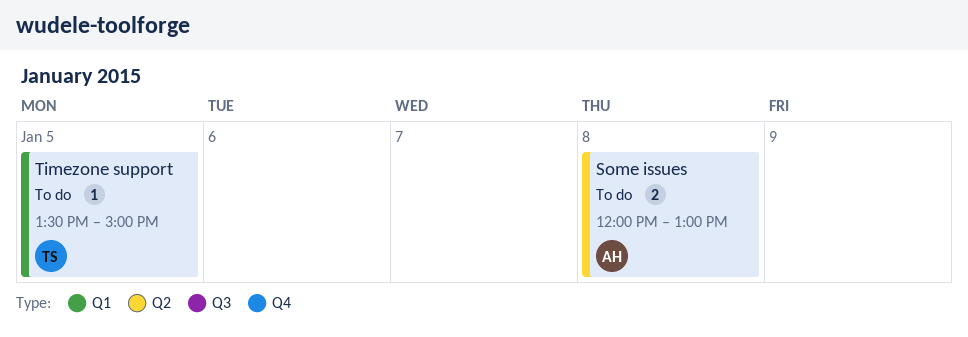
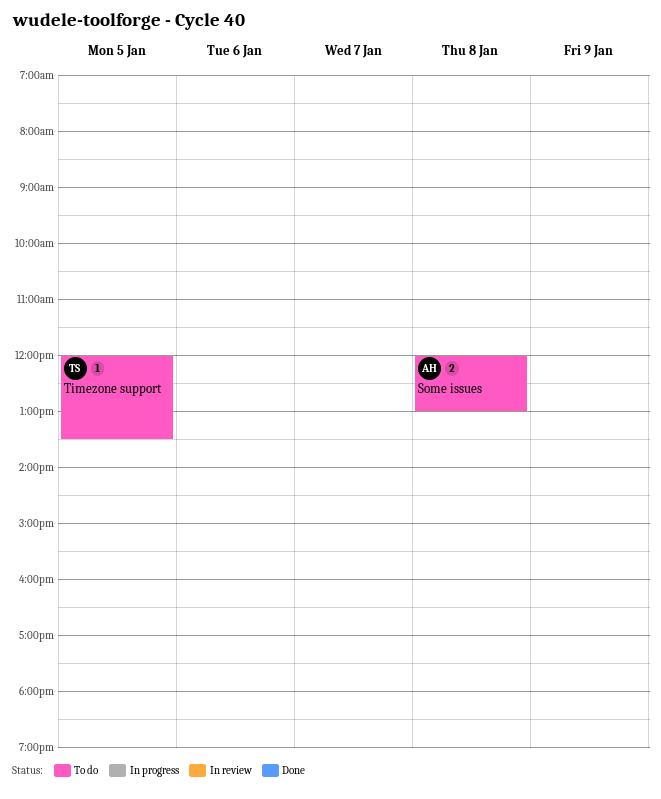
Timezone support, begins: 13:30 -> 12:00
Timezone support, ends: 15:00 -> 13:30

